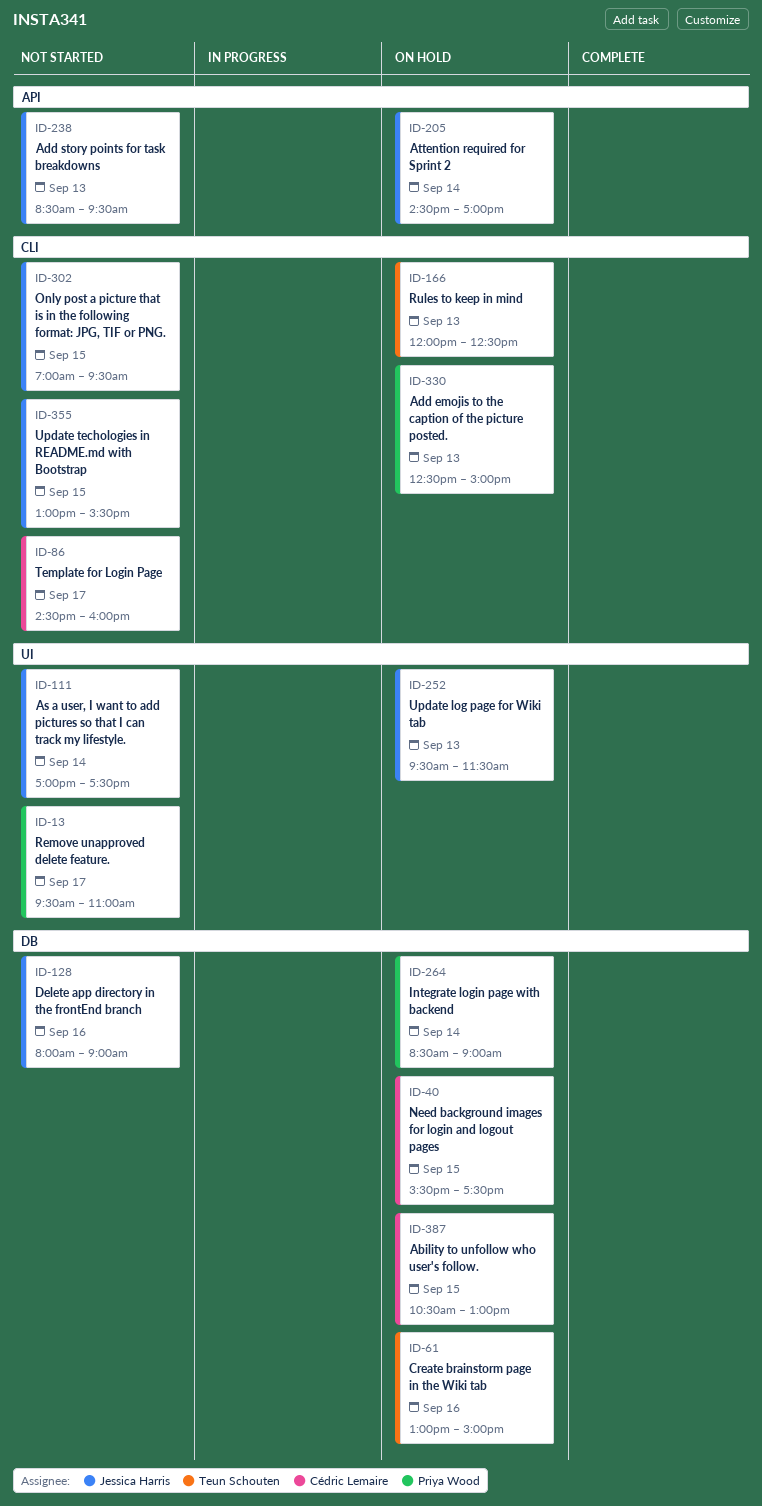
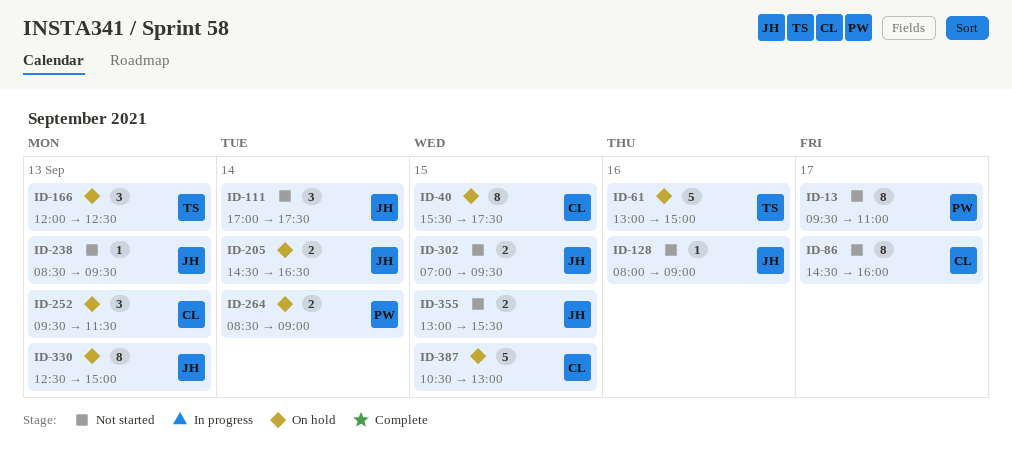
ID-205, ends: 17:00 -> 16:30
ID-252, owner: Jessica Harris -> Cédric Lemaire
ID-330, owner: Priya Wood -> Jessica Harris

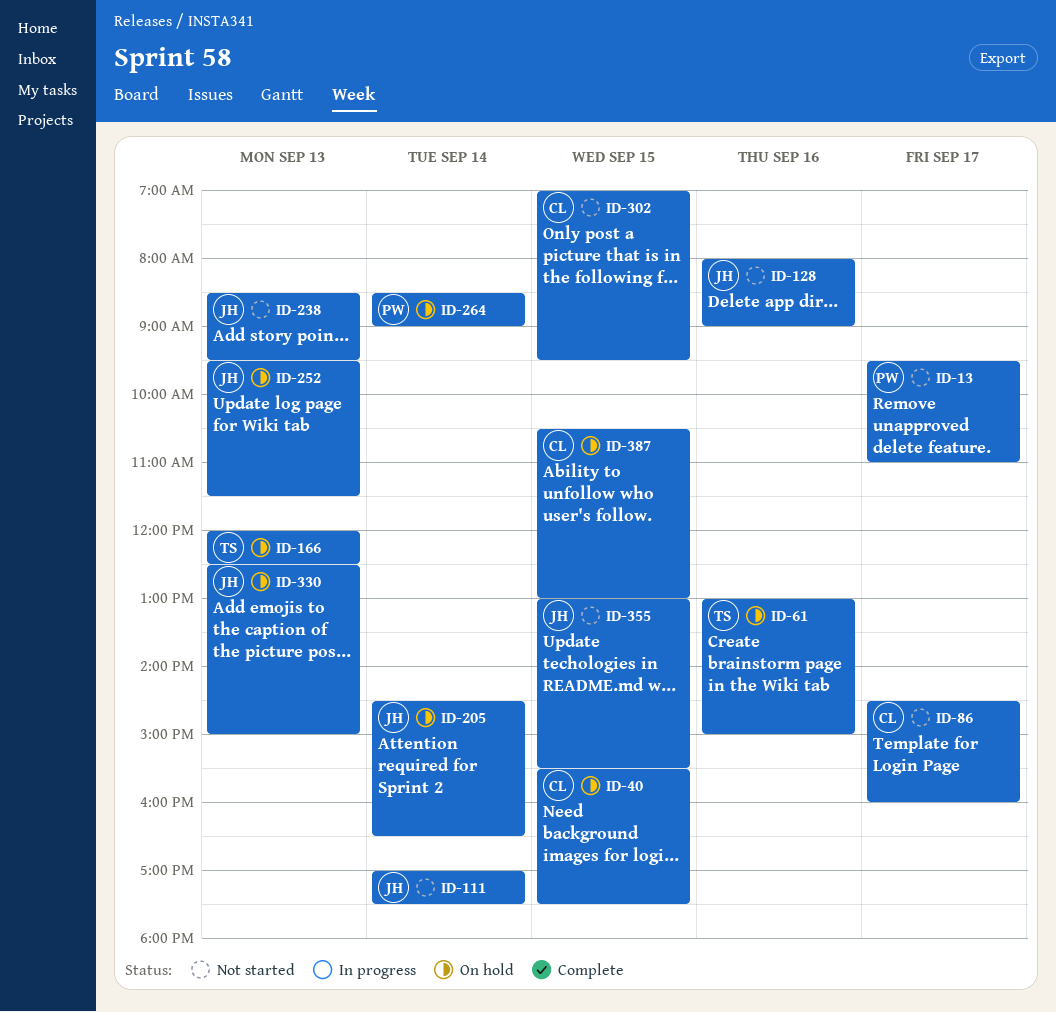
ID-252, owner: CL -> JH
ID-302, owner: JH -> CL

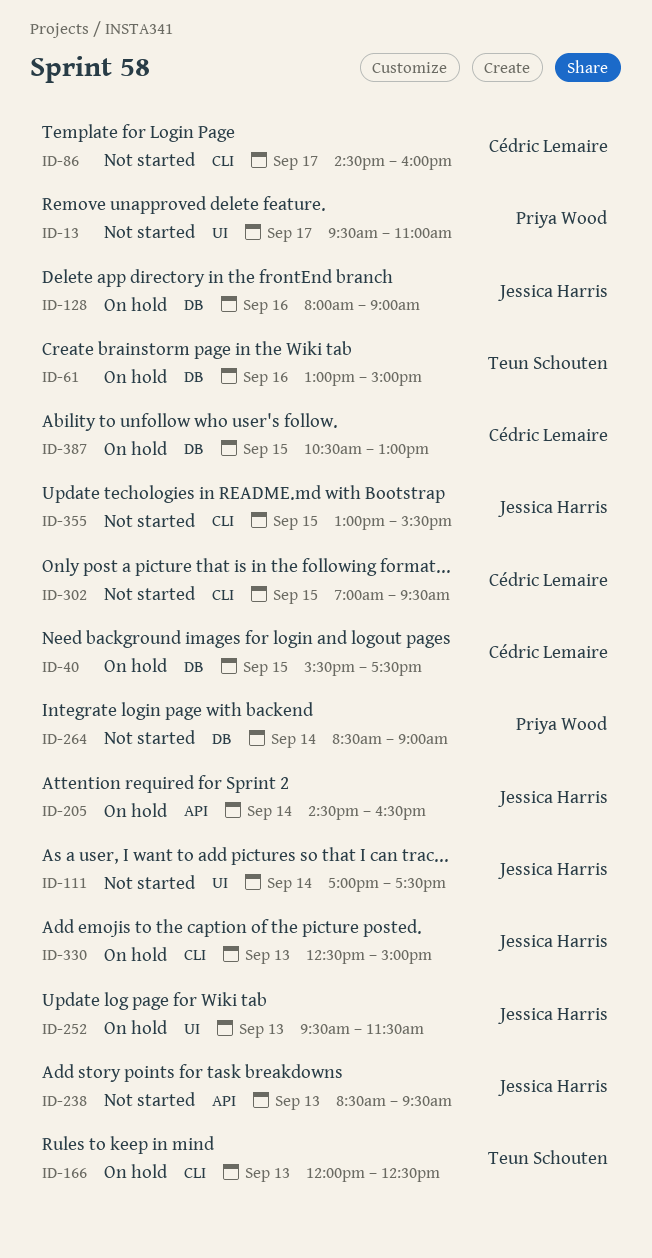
ID-128, status: Not started -> On hold
ID-264, status: On hold -> Not started

